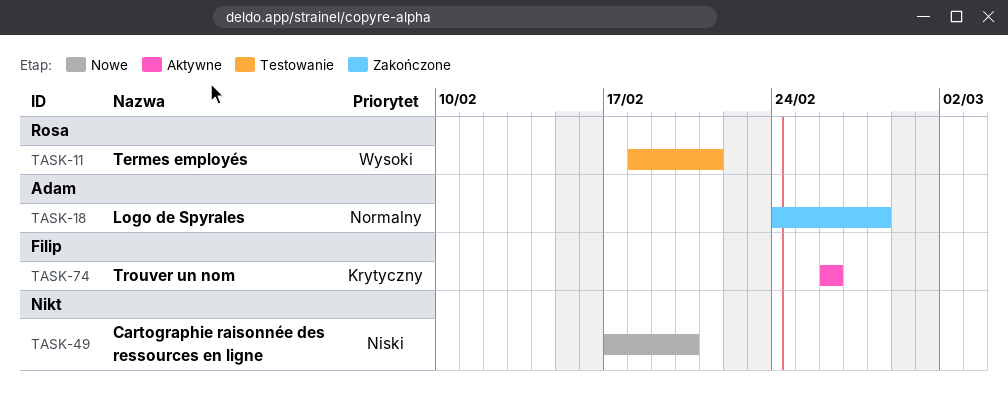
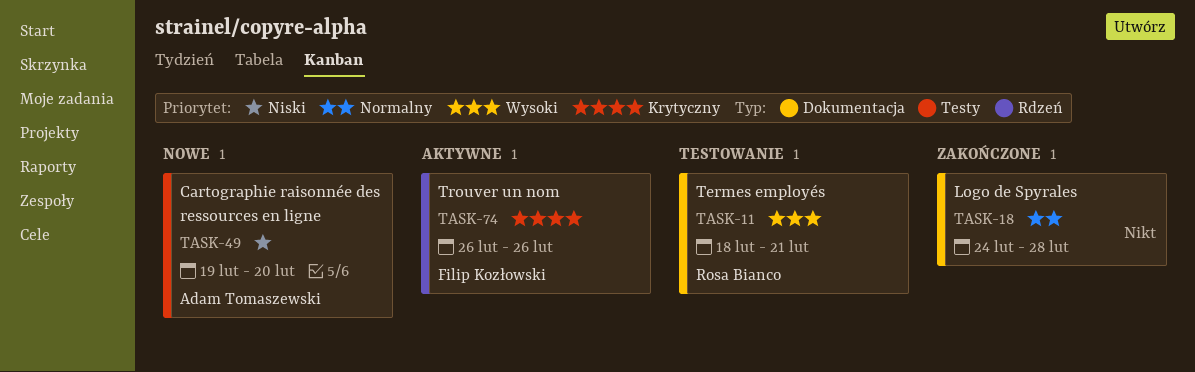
TASK-18, owner: Adam Tomaszewski -> none
TASK-49, owner: none -> Adam Tomaszewski
TASK-49, start: Feb 17 -> Feb 19

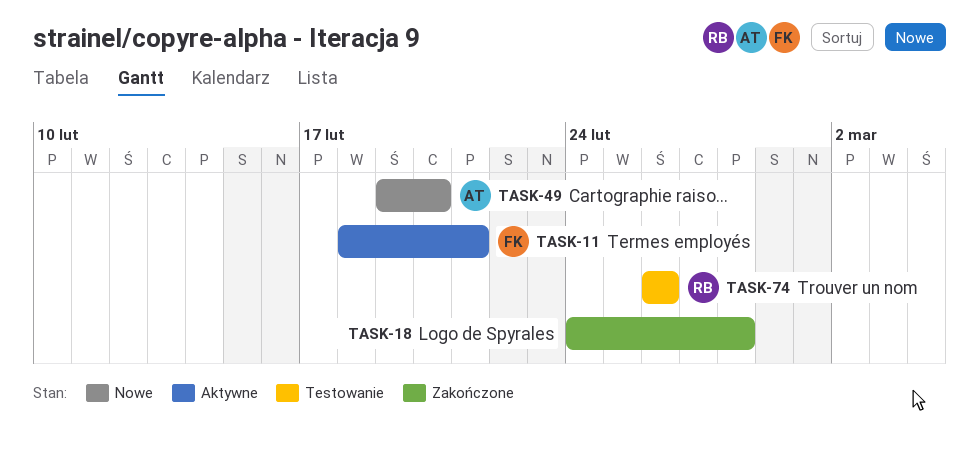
TASK-11, status: Testowanie -> Aktywne
TASK-11, owner: Rosa Bianco -> Filip Kozłowski
TASK-74, status: Aktywne -> Testowanie
TASK-74, owner: Filip Kozłowski -> Rosa Bianco

